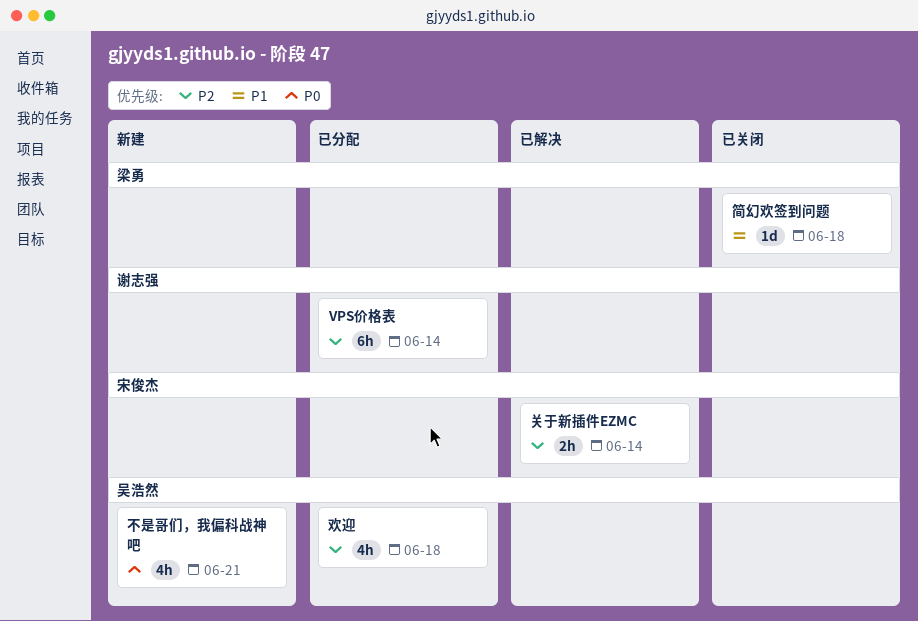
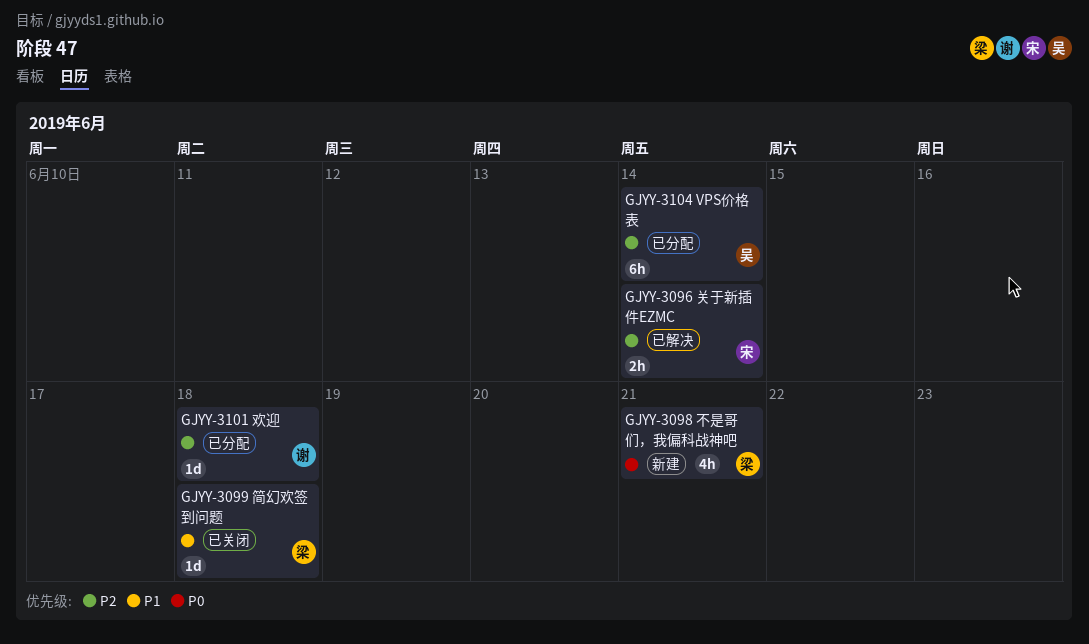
VPS价格表, owner: 谢志强 -> 吴浩然
不是哥们，我偏科战神吧, owner: 吴浩然 -> 梁勇
欢迎, owner: 吴浩然 -> 谢志强
欢迎, estimate: 4h -> 1d

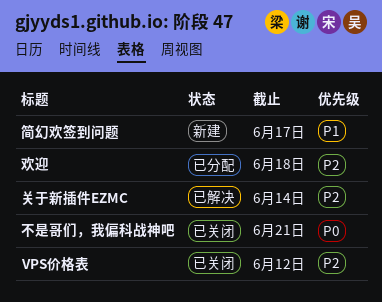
VPS价格表, status: 已分配 -> 已关闭
VPS价格表, due: Jun 14 -> Jun 12
不是哥们，我偏科战神吧, status: 新建 -> 已关闭
简幻欢签到问题, status: 已关闭 -> 新建
简幻欢签到问题, due: Jun 18 -> Jun 17

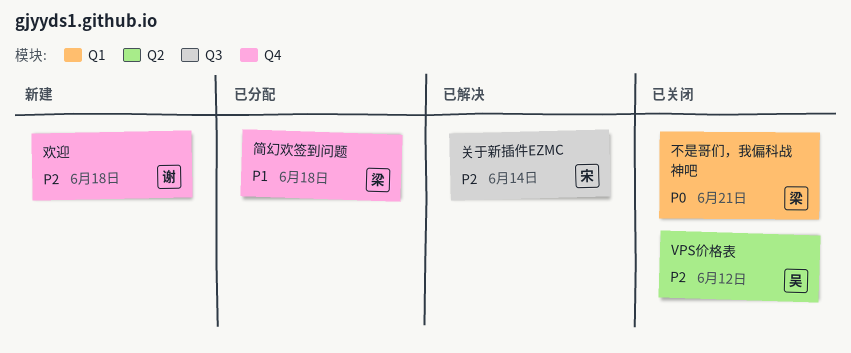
欢迎, status: 已分配 -> 新建
简幻欢签到问题, status: 新建 -> 已分配
简幻欢签到问题, due: Jun 17 -> Jun 18

